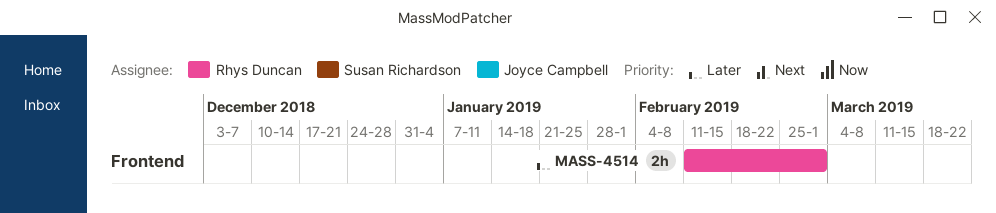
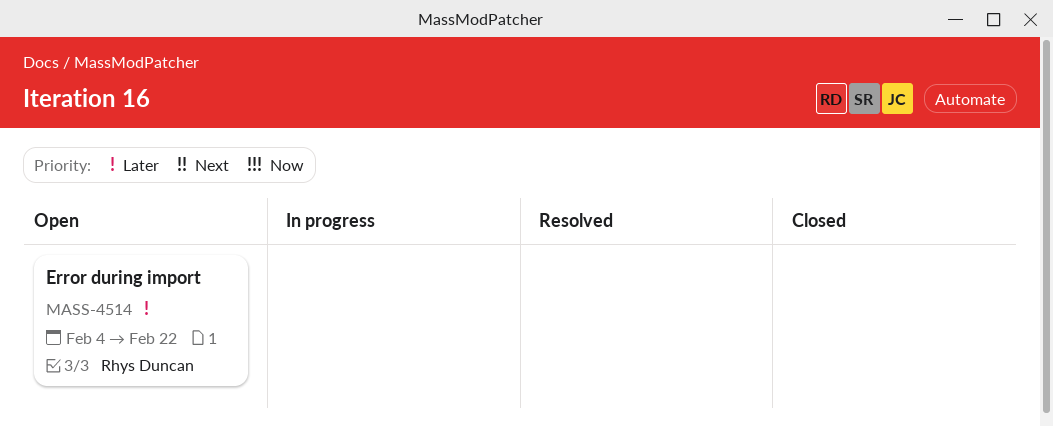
MASS-4514, start: Feb 11 -> Feb 4
MASS-4514, due: Mar 1 -> Feb 22

